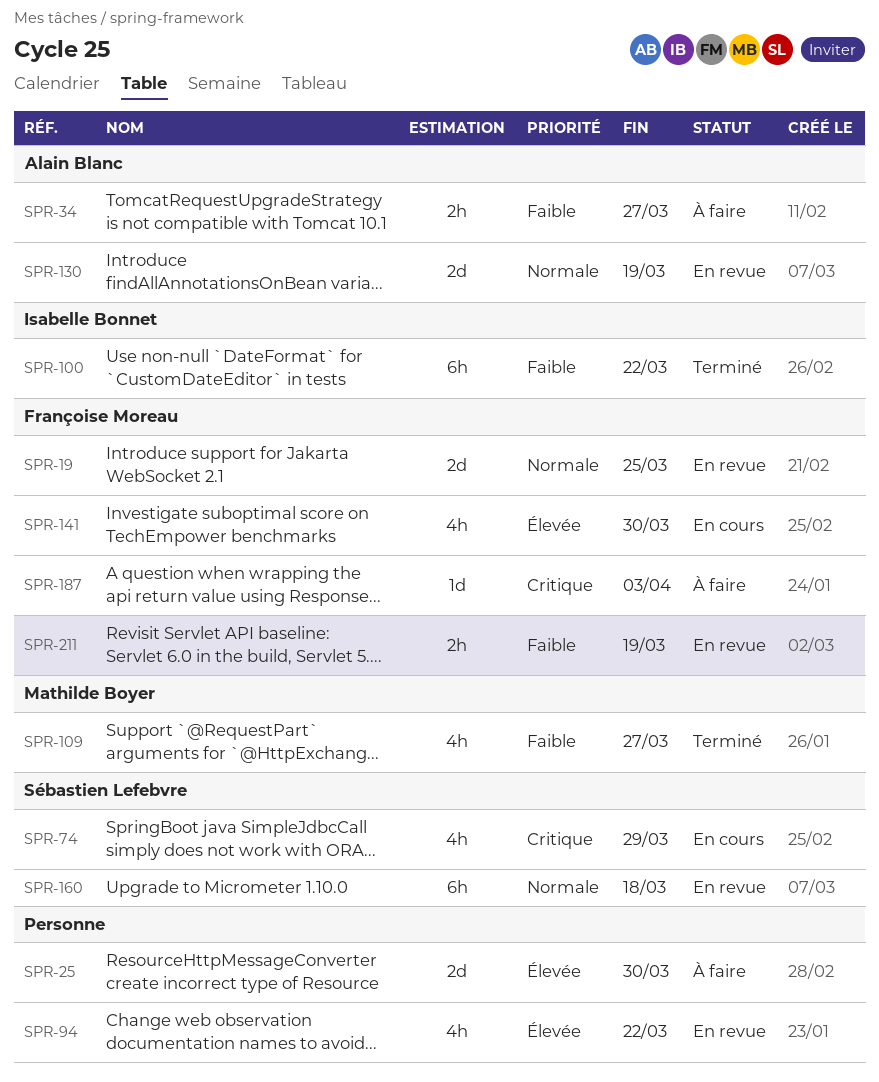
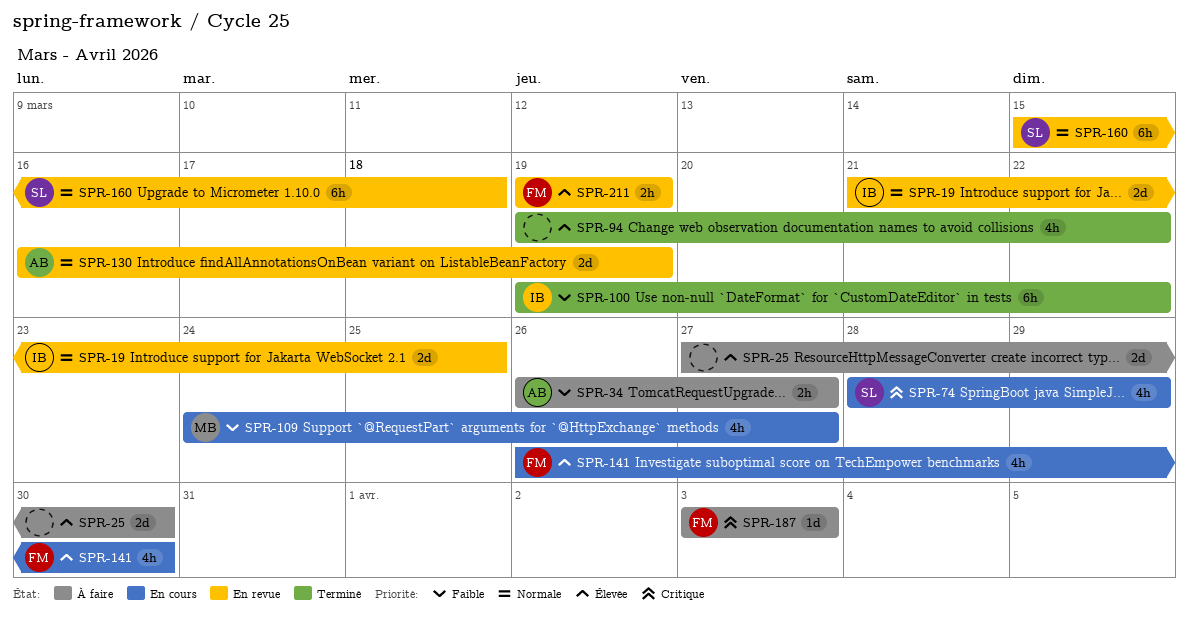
SPR-19, owner: Françoise Moreau -> Isabelle Bonnet
SPR-94, status: En revue -> Terminé
SPR-109, status: Terminé -> En cours
SPR-211, priority: Faible -> Élevée

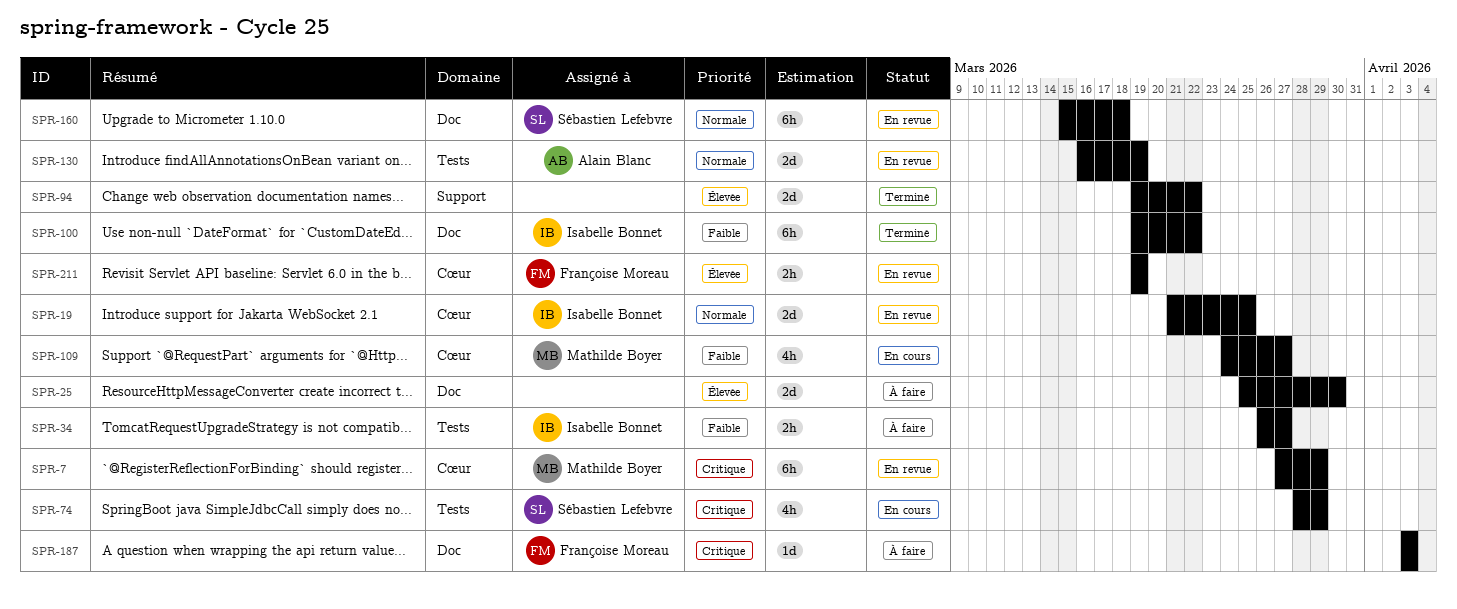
SPR-7: none -> present
SPR-25, start: Mar 27 -> Mar 25
SPR-34, owner: Alain Blanc -> Isabelle Bonnet
SPR-94, estimate: 4h -> 2d
SPR-141: present -> none

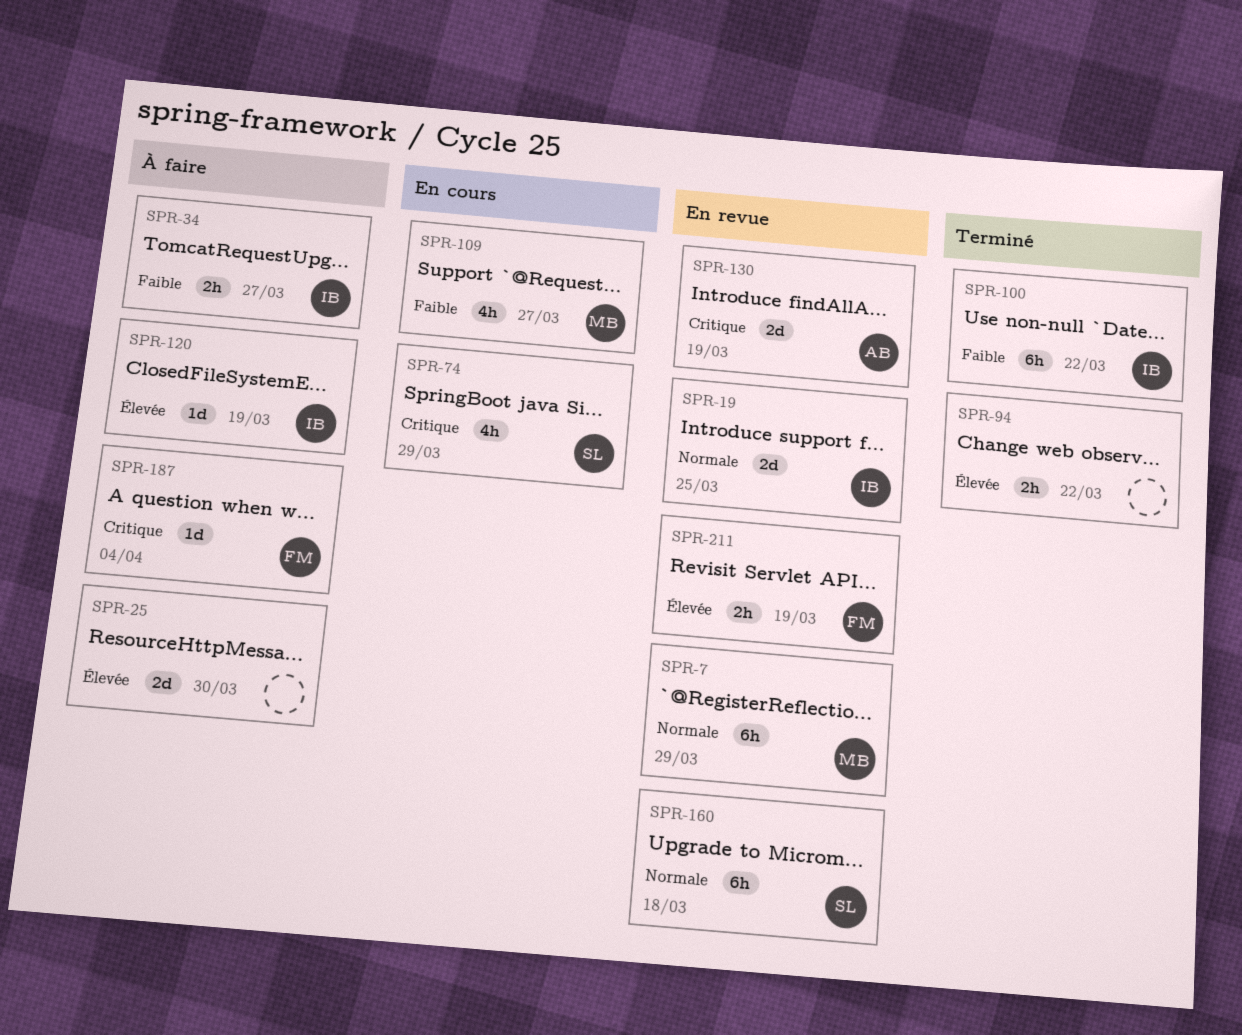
SPR-7, priority: Critique -> Normale
SPR-94, estimate: 2d -> 2h
SPR-120: none -> present
SPR-130, priority: Normale -> Critique
SPR-187, due: Apr 3 -> Apr 4

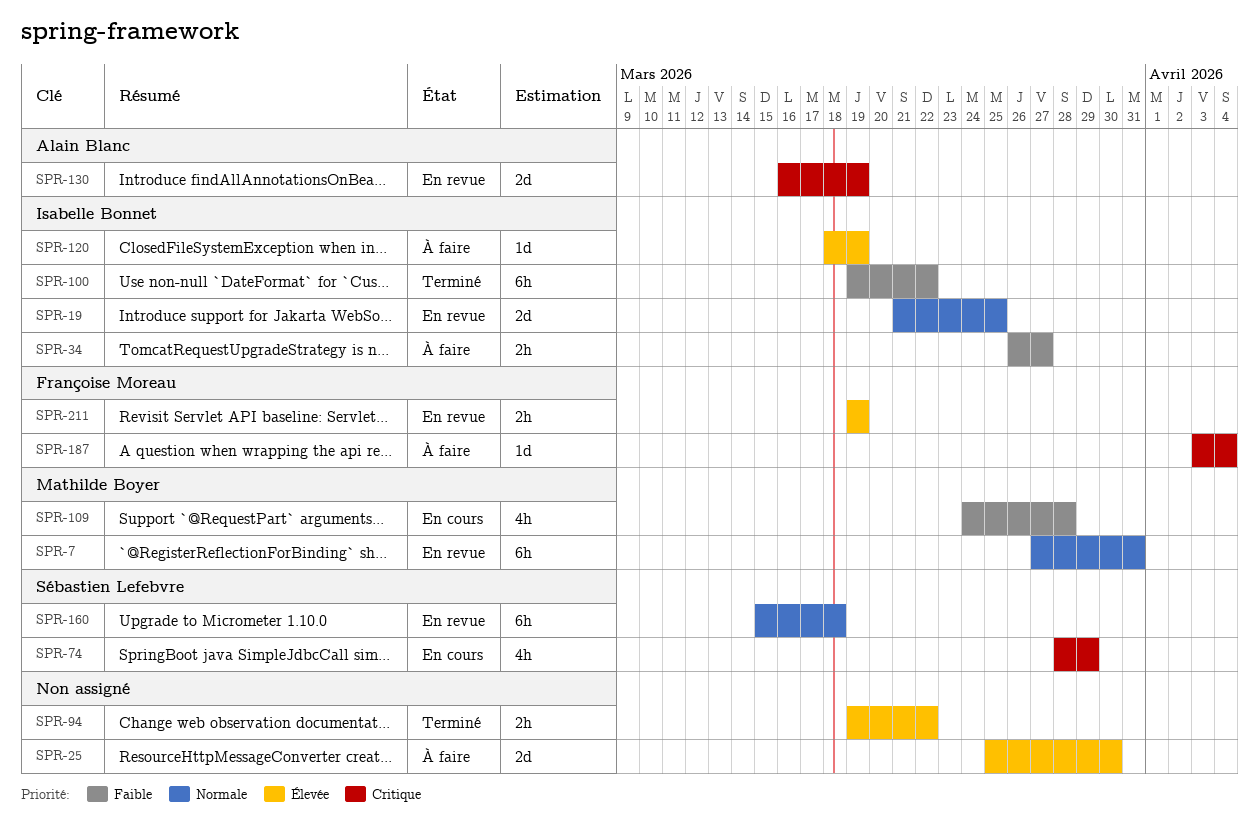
SPR-7, due: Mar 29 -> Mar 31
SPR-109, due: Mar 27 -> Mar 28

